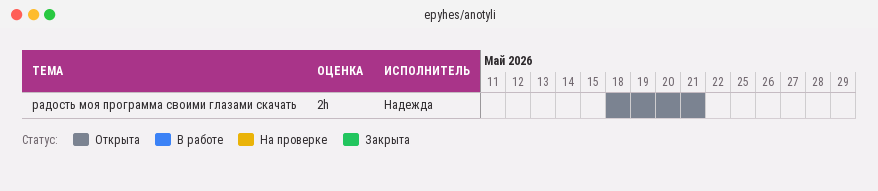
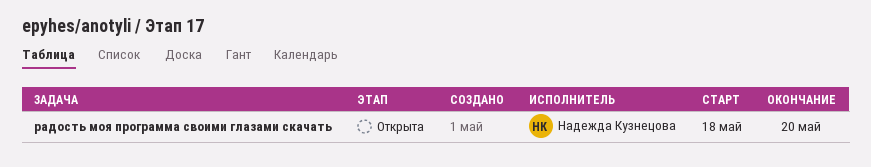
радость моя программа своими глазами скачать, due: May 21 -> May 20

